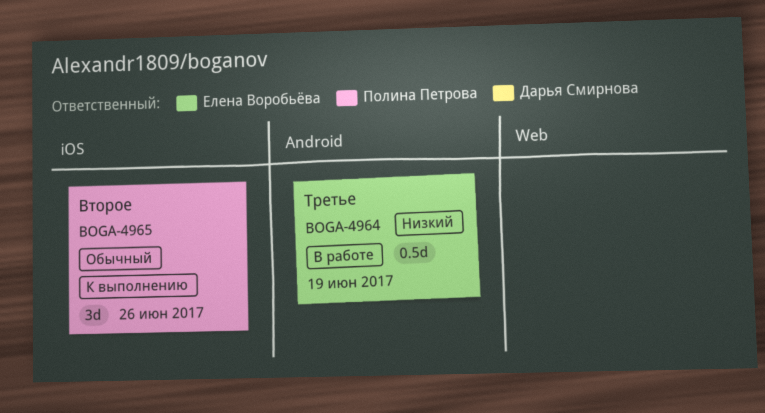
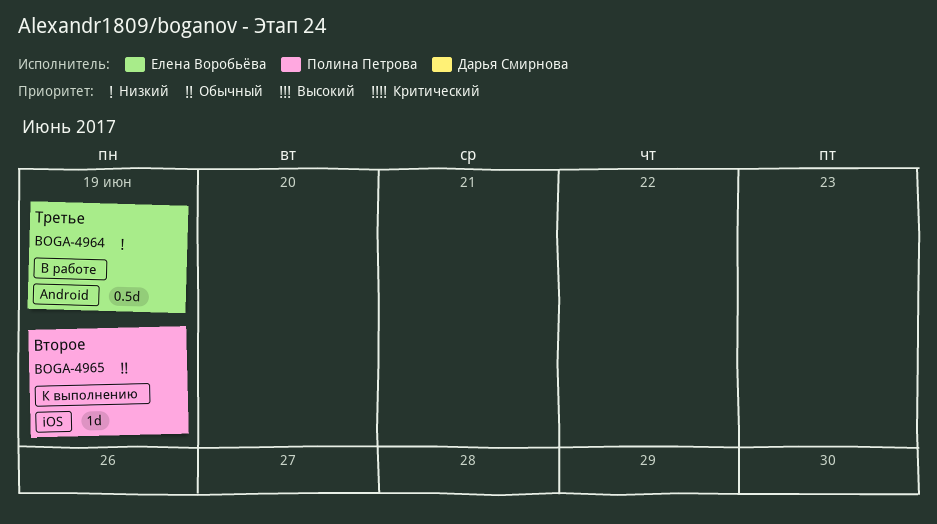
BOGA-4965, estimate: 3d -> 1d
BOGA-4965, due: Jun 26 -> Jun 19

